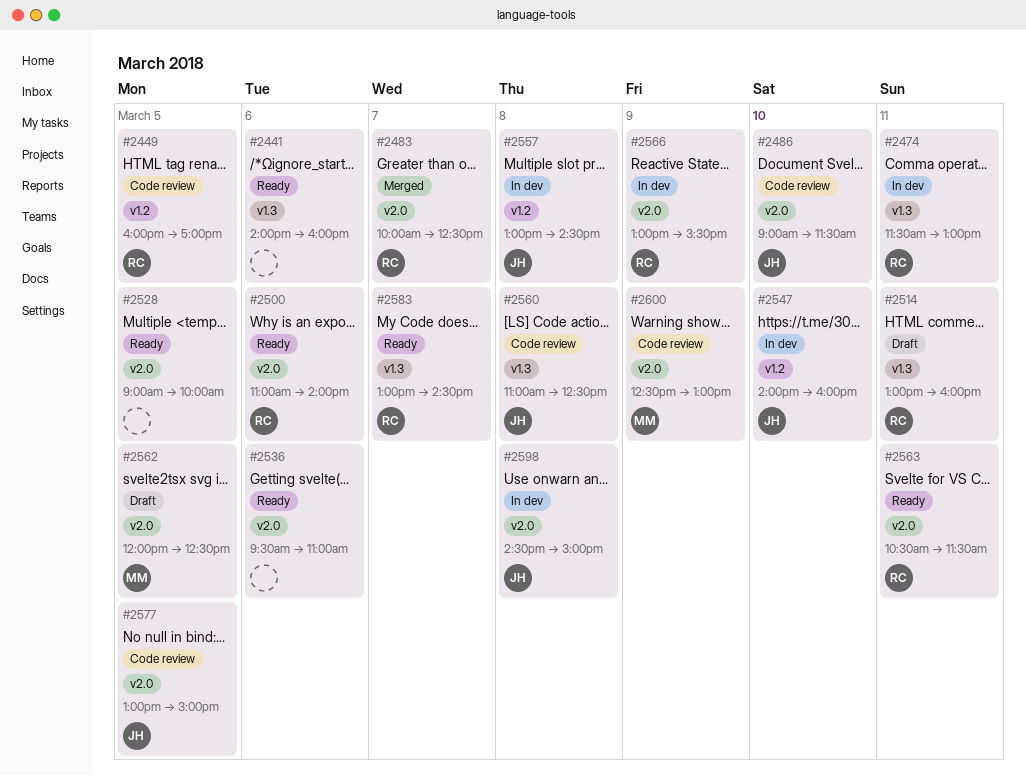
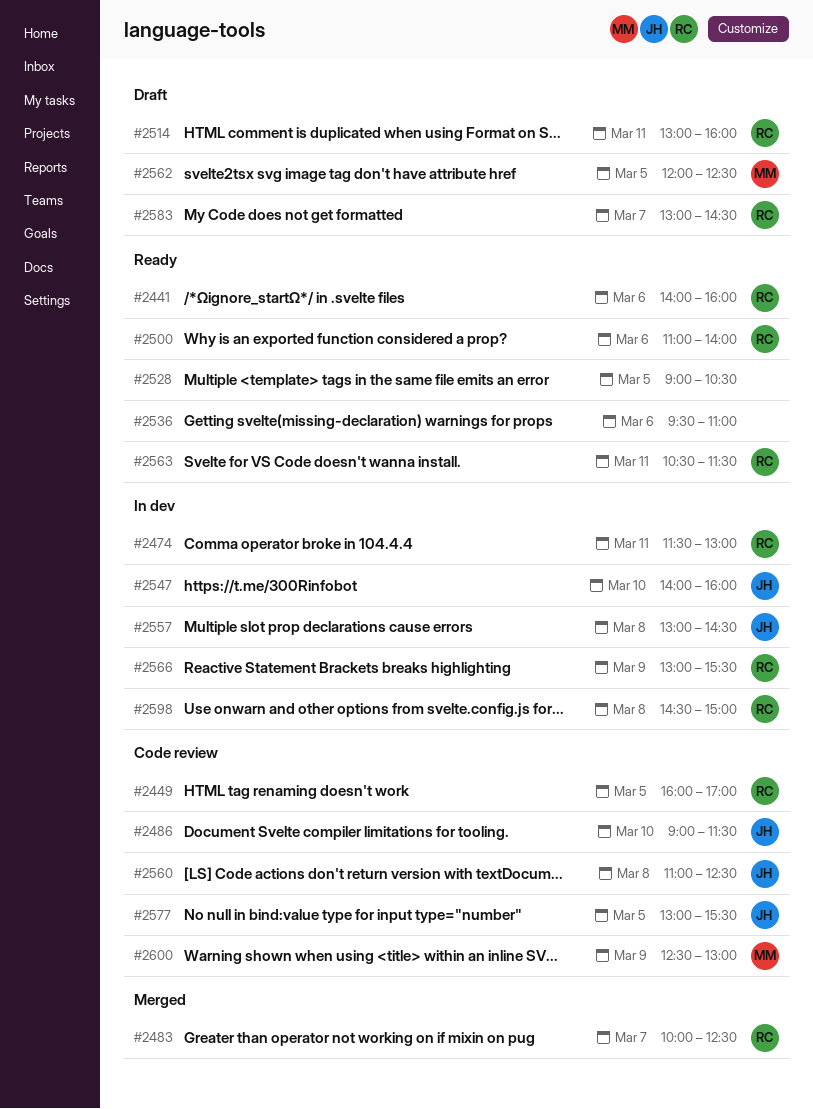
#2441, owner: none -> RC
#2528, ends: 10:00 -> 10:30
#2577, ends: 15:00 -> 15:30
#2583, status: Ready -> Draft
#2598, owner: JH -> RC

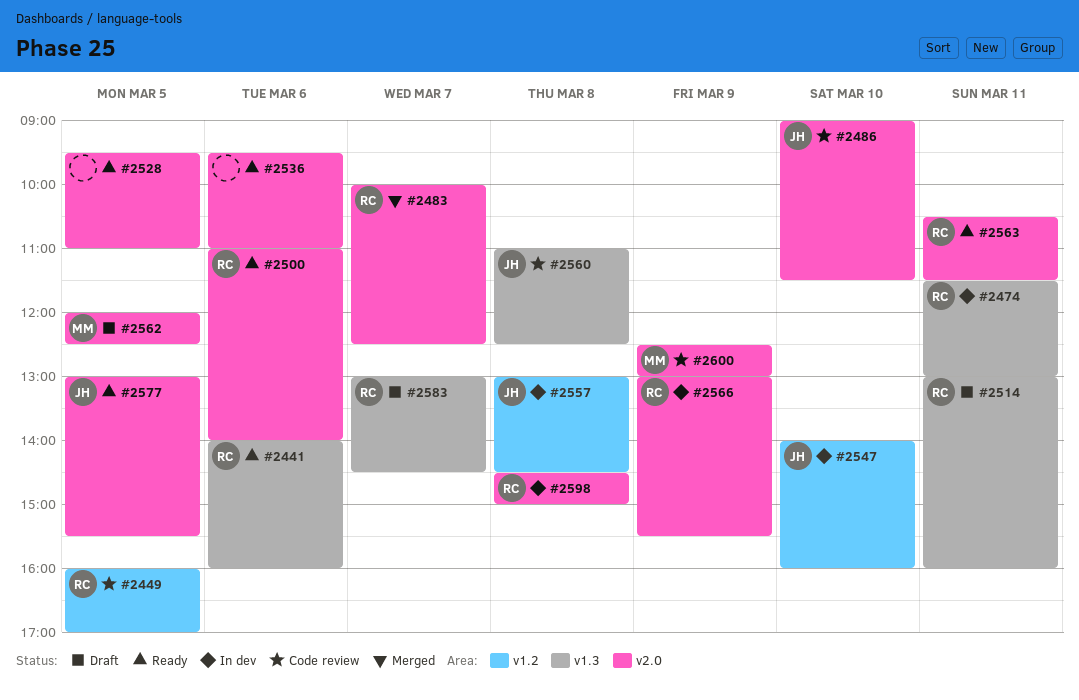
#2528, begins: 09:00 -> 09:30
#2528, ends: 10:30 -> 11:00
#2577, status: Code review -> Ready

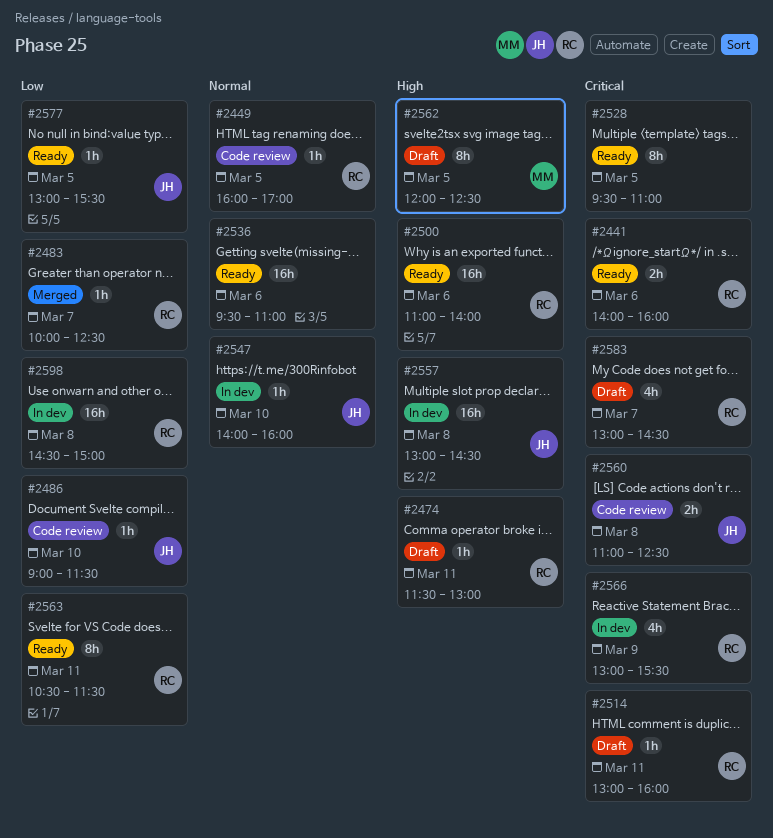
#2474, status: In dev -> Draft
#2600: present -> none

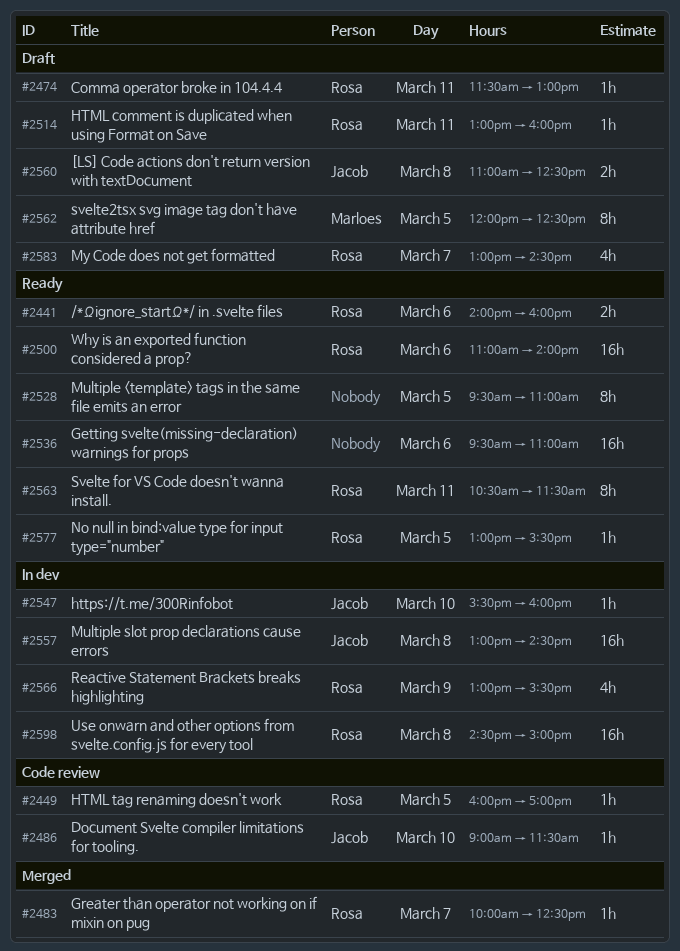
#2547, begins: 14:00 -> 15:30
#2560, status: Code review -> Draft
#2577, owner: Jacob -> Rosa

